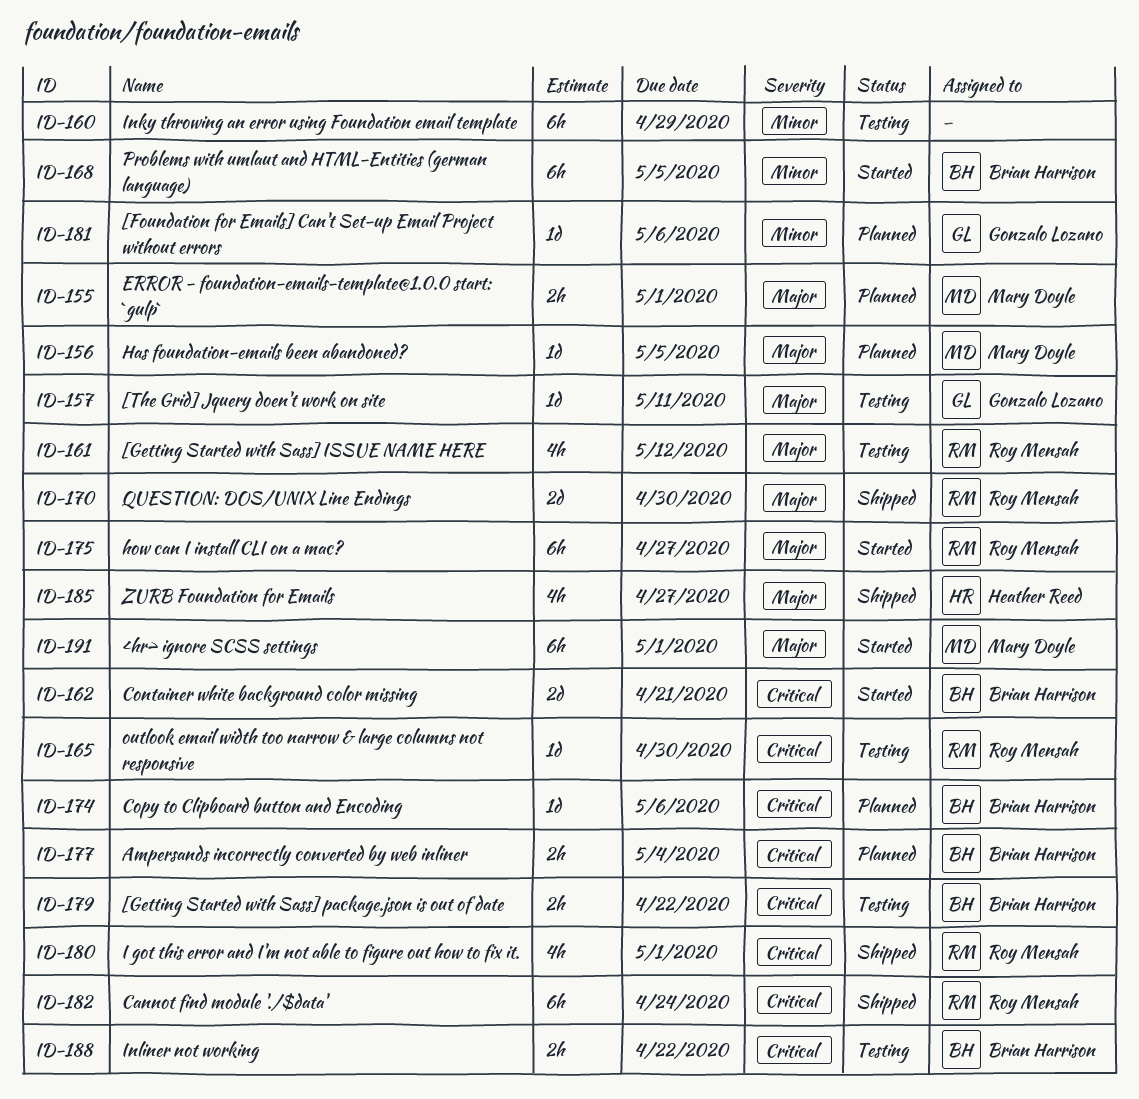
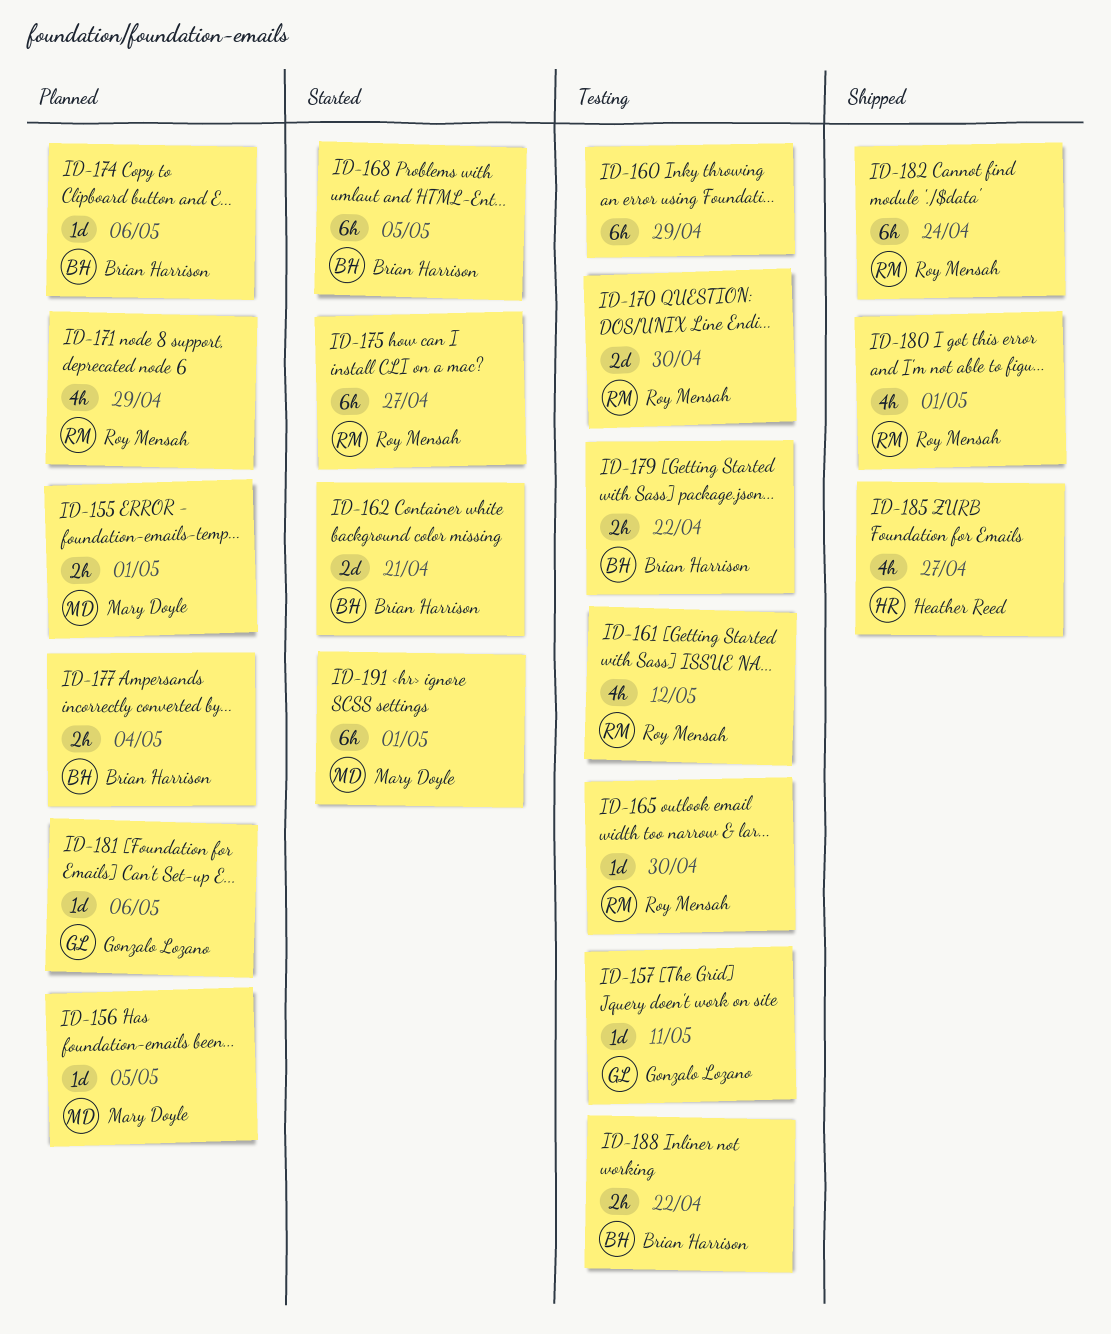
ID-170, status: Shipped -> Testing
ID-171: none -> present

